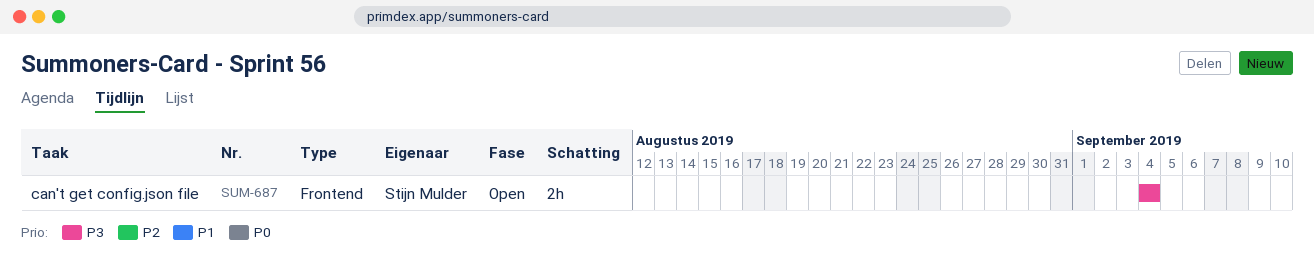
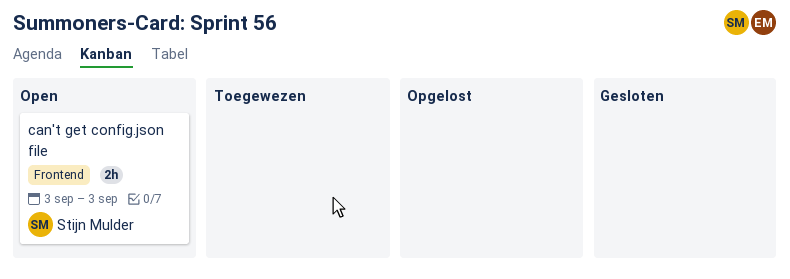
can't get config.json file, start: Sep 4 -> Sep 3
can't get config.json file, due: Sep 4 -> Sep 3

